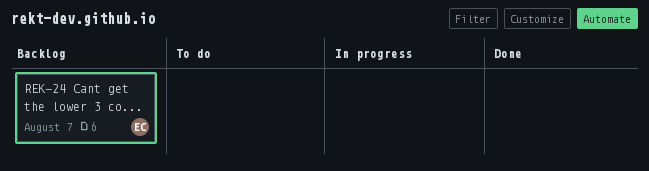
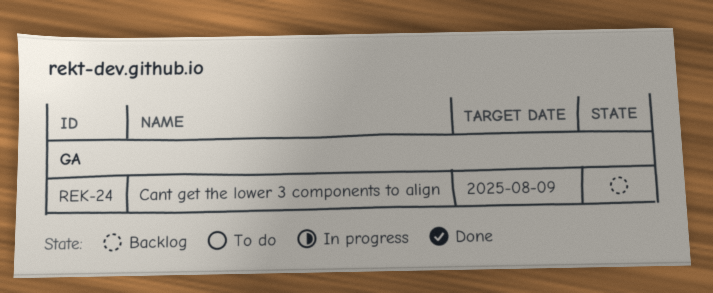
REK-24, due: Aug 7 -> Aug 9

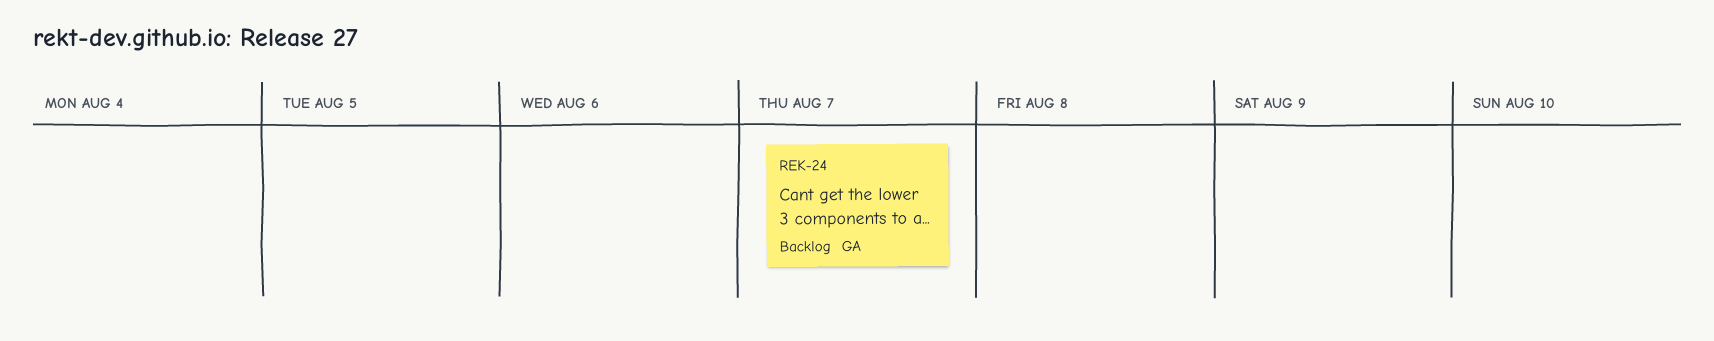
REK-24, due: Aug 9 -> Aug 7

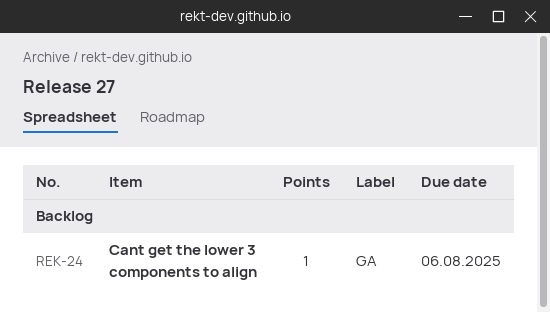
REK-24, due: Aug 7 -> Aug 6

